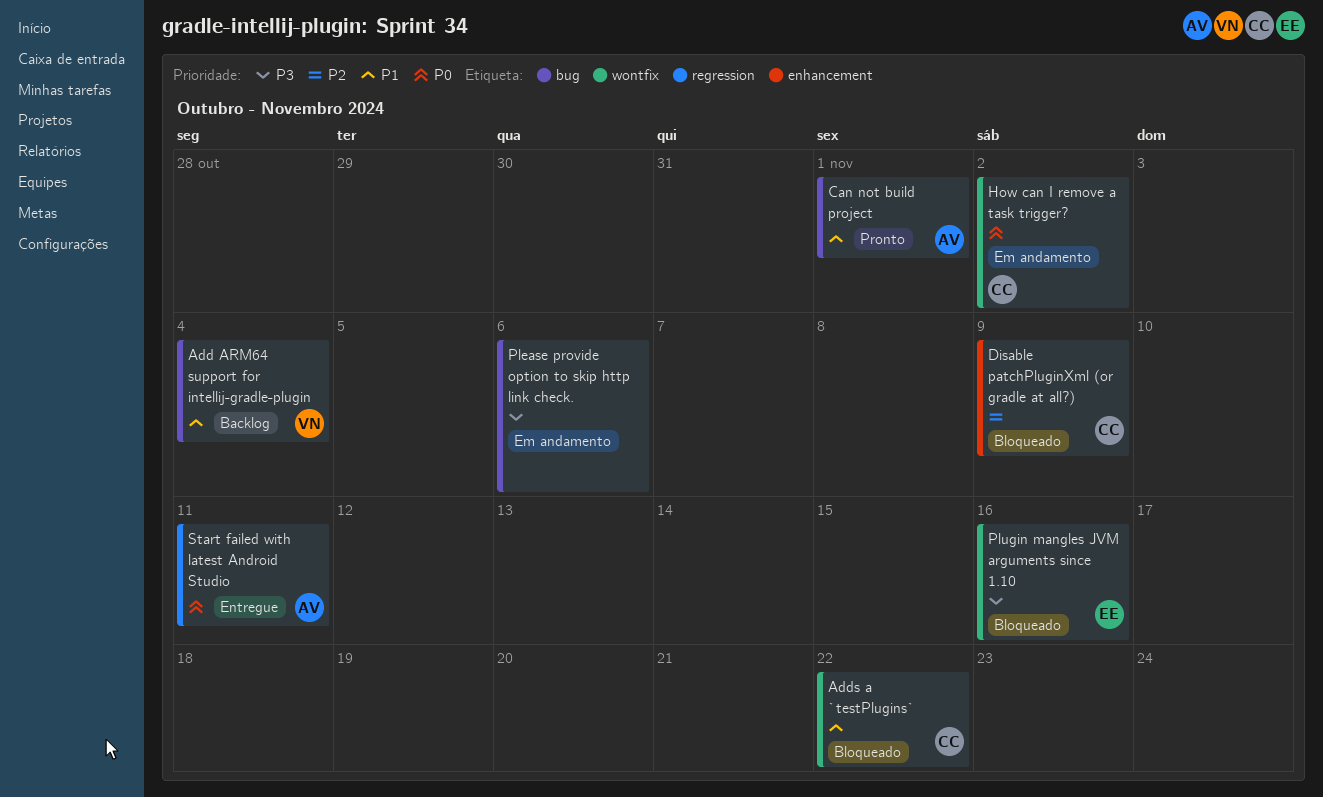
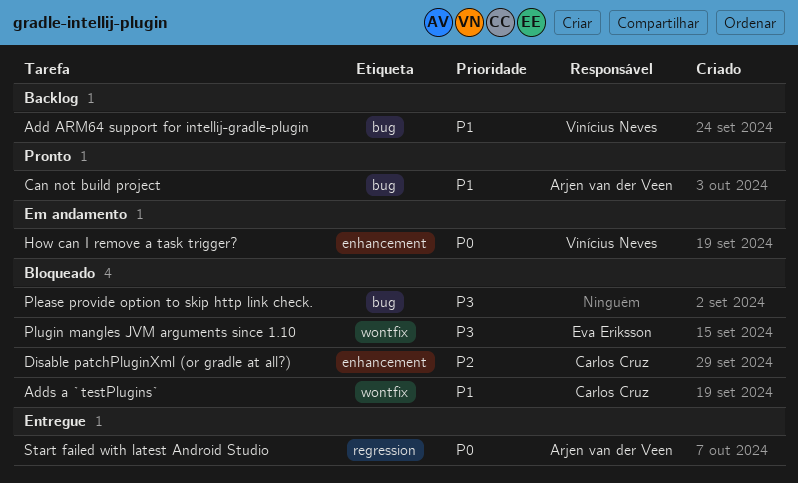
How can I remove a task trigger?, owner: Carlos Cruz -> Vinícius Neves
How can I remove a task trigger?, label: wontfix -> enhancement
Please provide option to skip http link check., status: Em andamento -> Bloqueado

